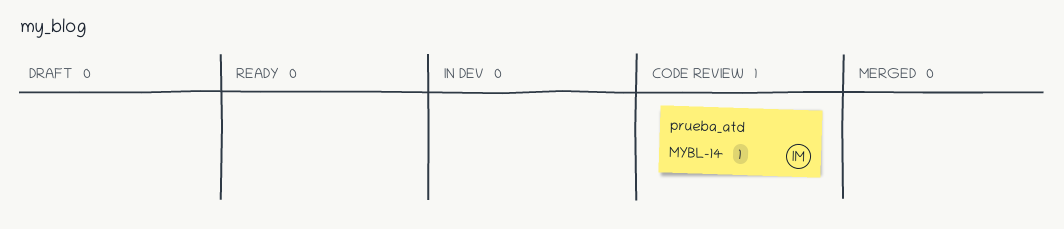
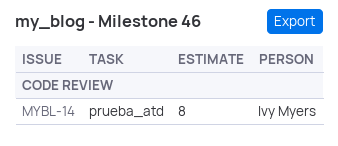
MYBL-14, estimate: 1 -> 8

